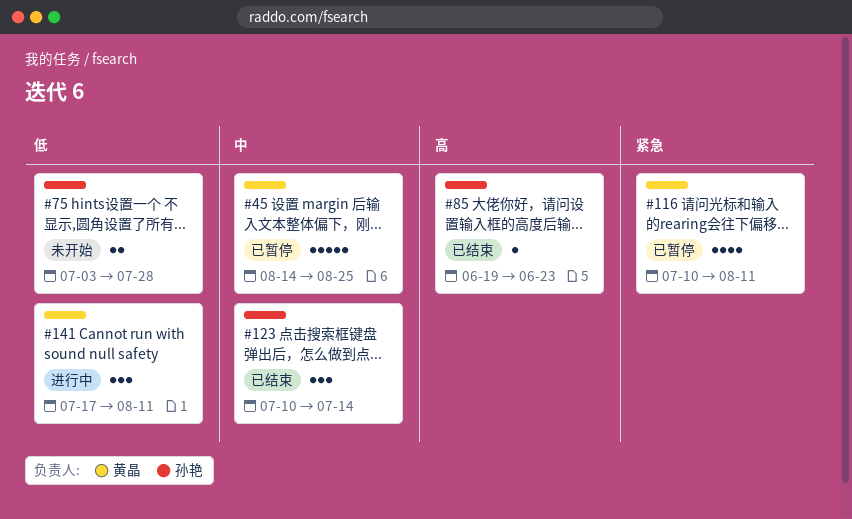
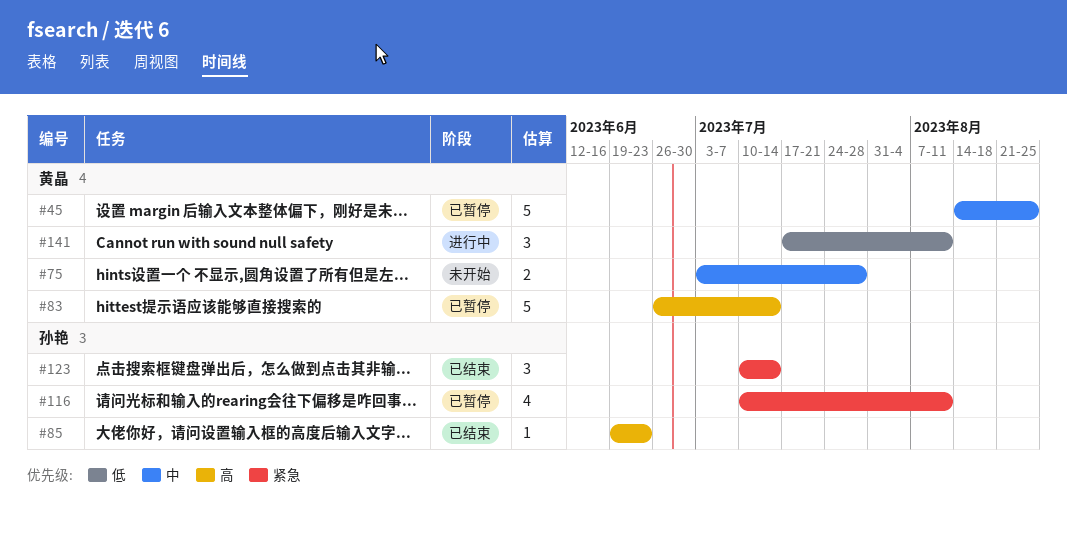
#75, owner: 孙艳 -> 黄晶
#75, priority: 低 -> 中
#83: none -> present
#116, owner: 黄晶 -> 孙艳
#123, priority: 中 -> 紧急

